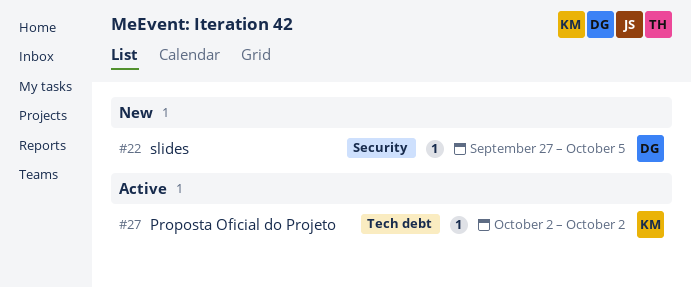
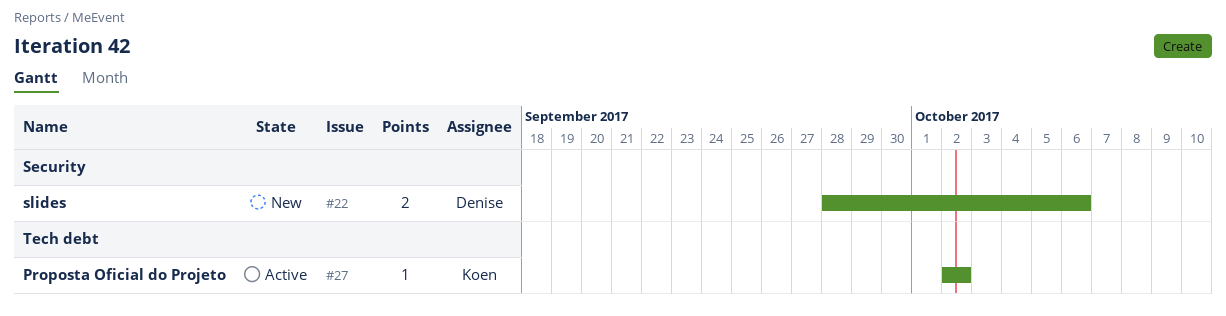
#22, estimate: 1 -> 2
#22, start: Sep 27 -> Sep 28
#22, due: Oct 5 -> Oct 6

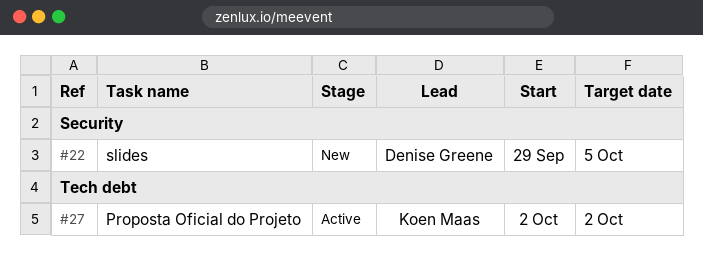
#22, start: Sep 28 -> Sep 29
#22, due: Oct 6 -> Oct 5

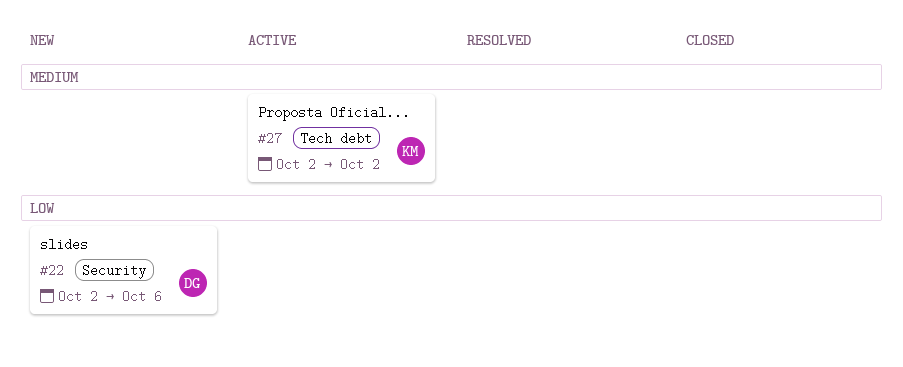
#22, start: Sep 29 -> Oct 2
#22, due: Oct 5 -> Oct 6

